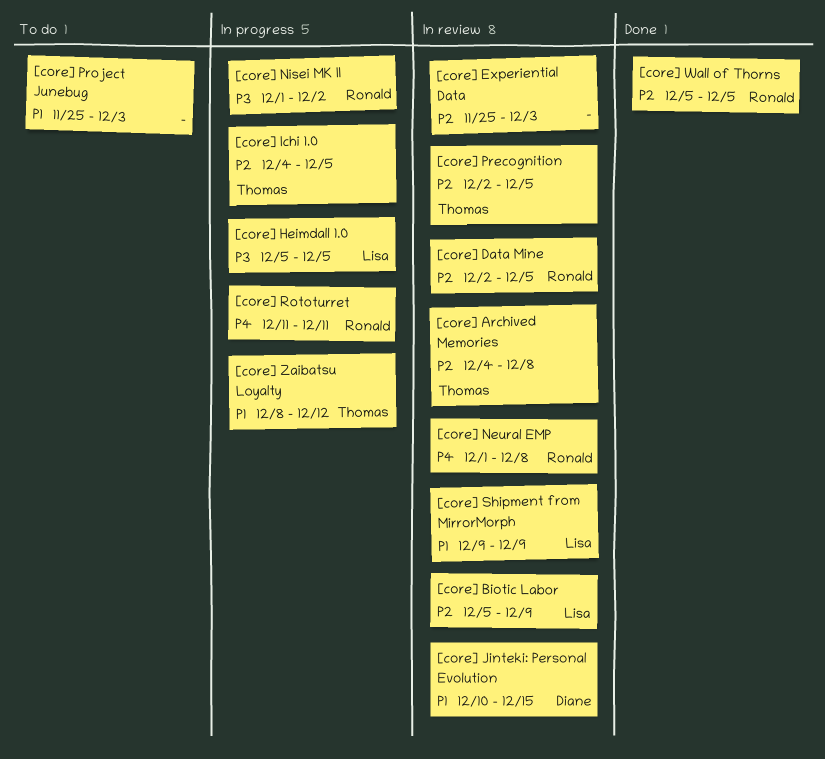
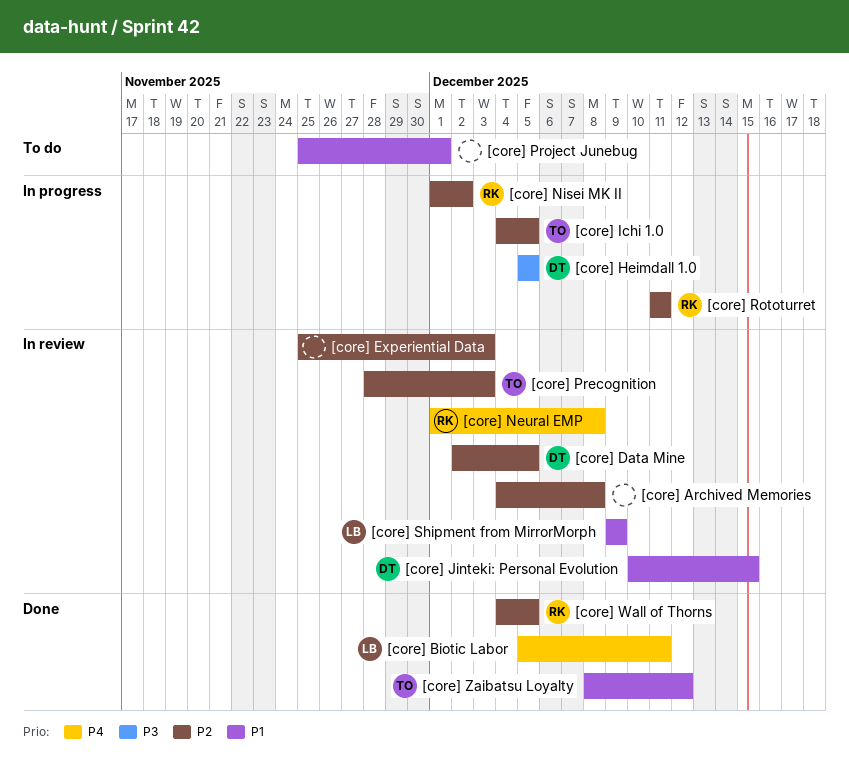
[core] Archived Memories, owner: Thomas -> none
[core] Biotic Labor, status: In review -> Done
[core] Biotic Labor, priority: P2 -> P4
[core] Biotic Labor, due: Dec 9 -> Dec 11
[core] Data Mine, owner: Ronald -> Diane
[core] Heimdall 1.0, owner: Lisa -> Diane
[core] Nisei MK II, priority: P3 -> P2
[core] Precognition, start: Dec 2 -> Nov 28
[core] Precognition, due: Dec 5 -> Dec 3
[core] Project Junebug, due: Dec 3 -> Dec 1
[core] Rototurret, priority: P4 -> P2
[core] Wall of Thorns, start: Dec 5 -> Dec 4
[core] Zaibatsu Loyalty, status: In progress -> Done

